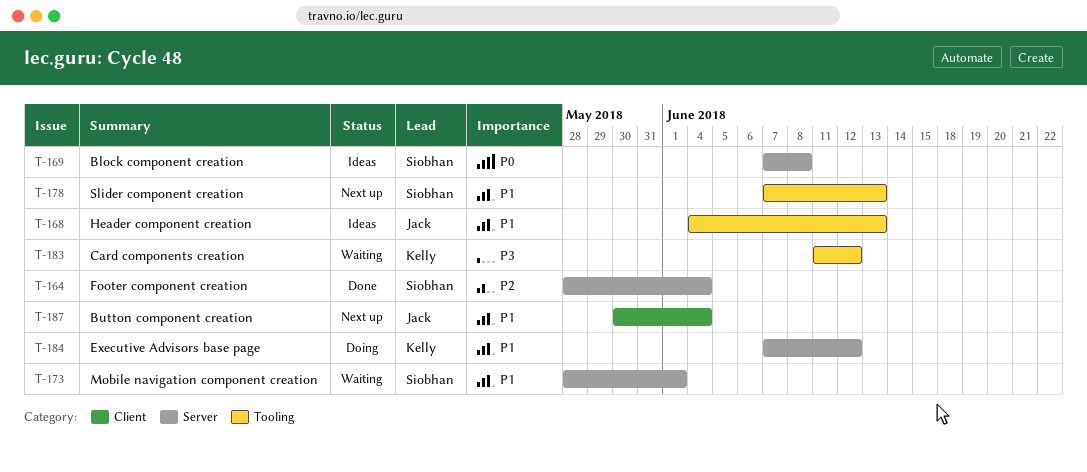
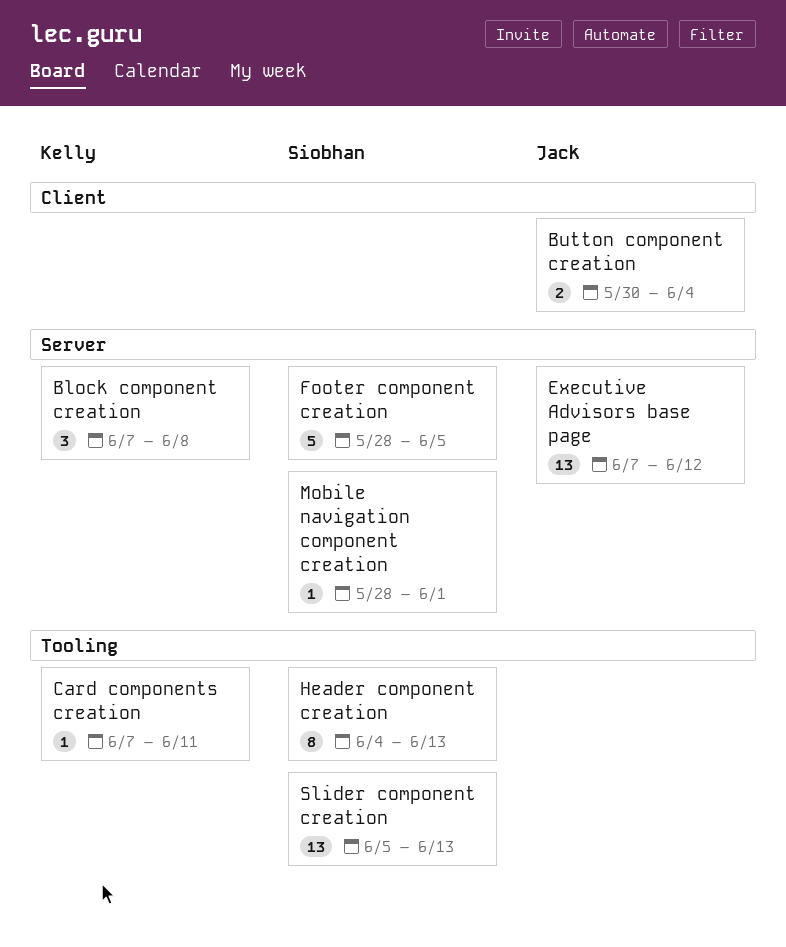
Block component creation, owner: Siobhan -> Kelly
Card components creation, start: Jun 11 -> Jun 7
Card components creation, due: Jun 12 -> Jun 11
Executive Advisors base page, owner: Kelly -> Jack
Footer component creation, due: Jun 4 -> Jun 5
Header component creation, owner: Jack -> Siobhan
Slider component creation, start: Jun 7 -> Jun 5

